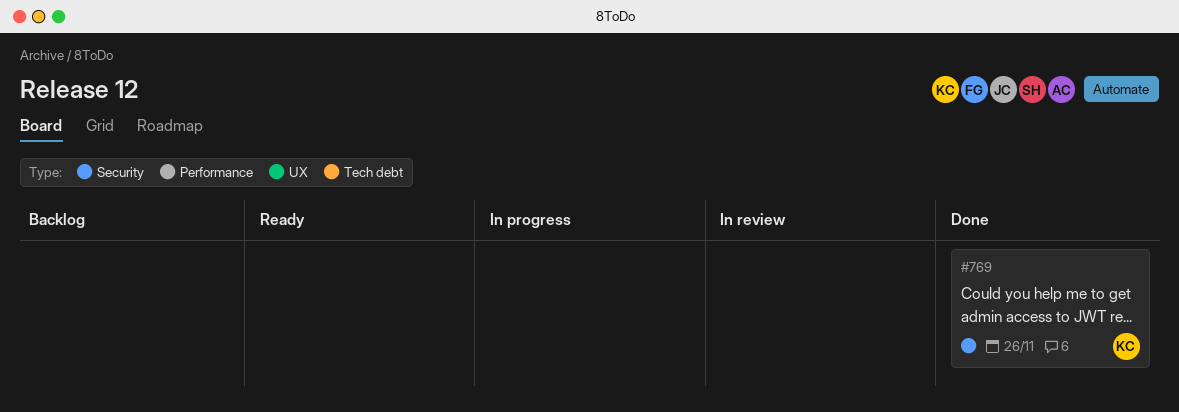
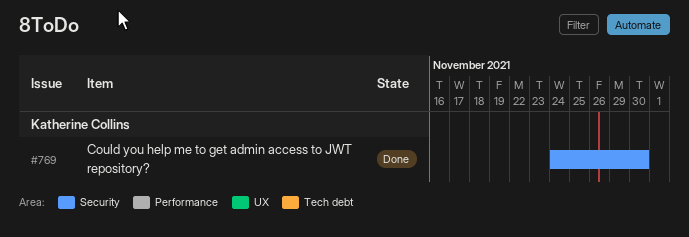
#769, due: Nov 26 -> Nov 30

